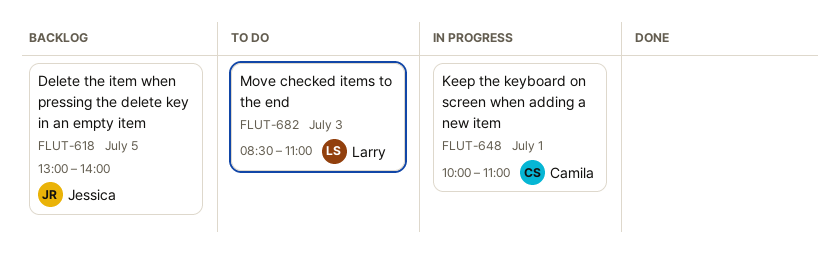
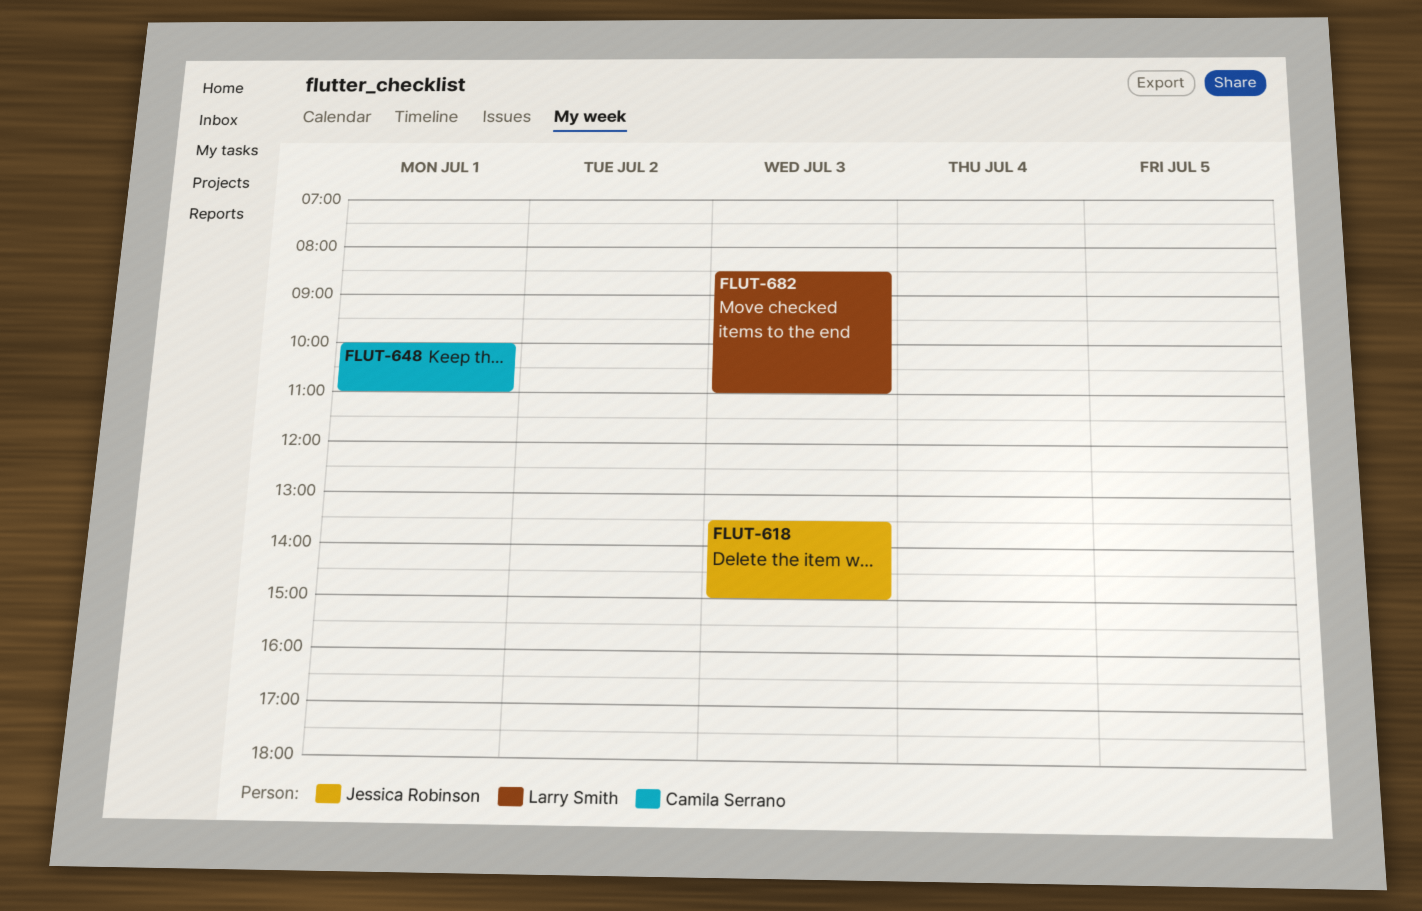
FLUT-618, day: Jul 5 -> Jul 3
FLUT-618, begins: 13:00 -> 13:30
FLUT-618, ends: 14:00 -> 15:00

